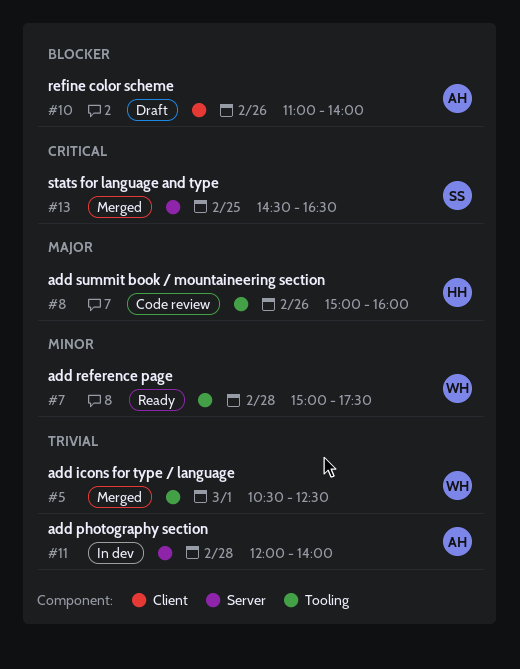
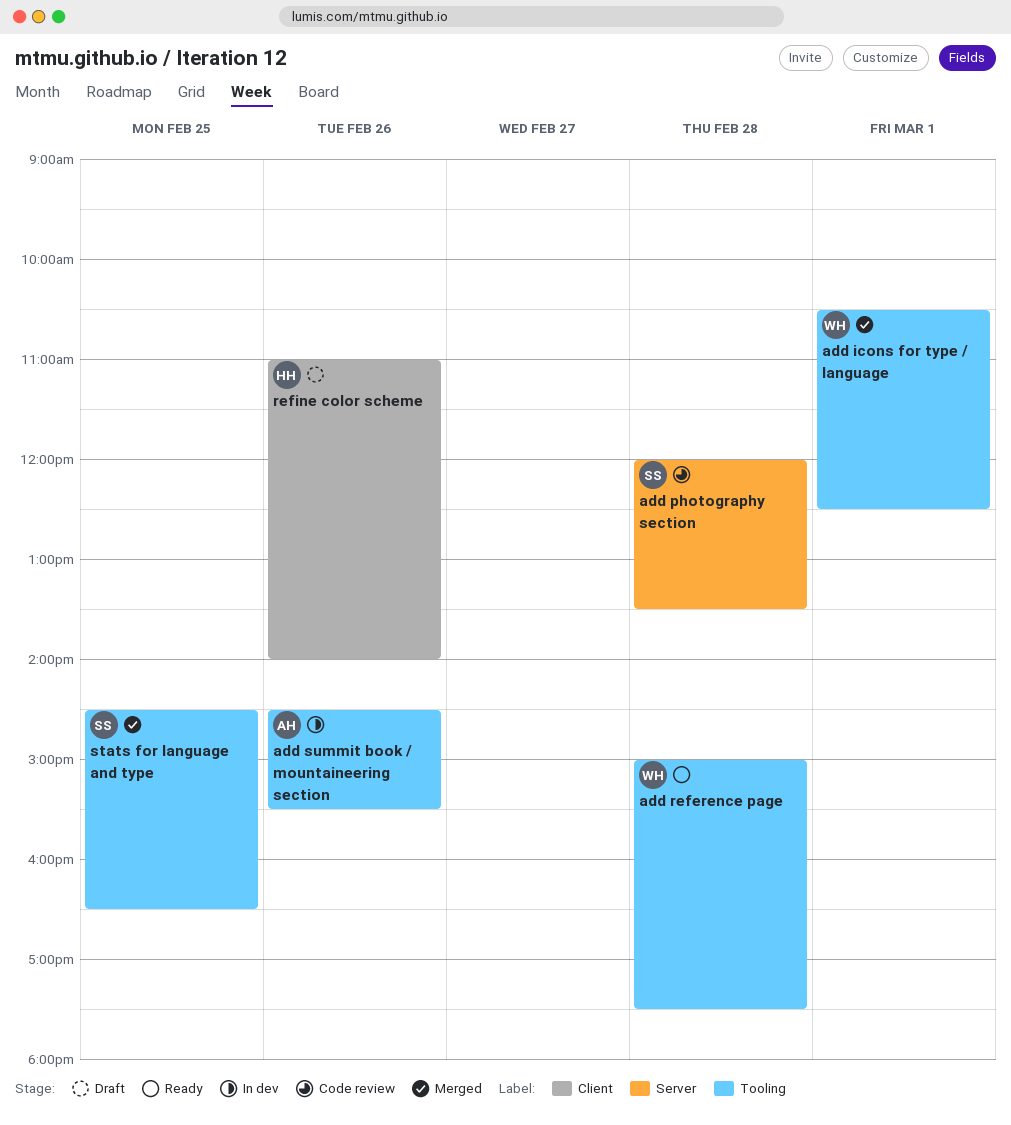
add photography section, status: In dev -> Code review
add photography section, owner: AH -> SS
add photography section, ends: 14:00 -> 13:30
add summit book / mountaineering section, status: Code review -> In dev
add summit book / mountaineering section, owner: HH -> AH
add summit book / mountaineering section, begins: 15:00 -> 14:30
add summit book / mountaineering section, ends: 16:00 -> 15:30
refine color scheme, owner: AH -> HH
stats for language and type, label: Server -> Tooling

